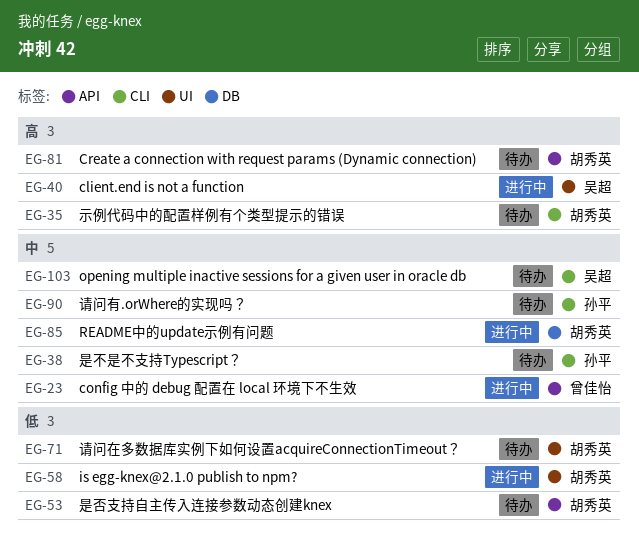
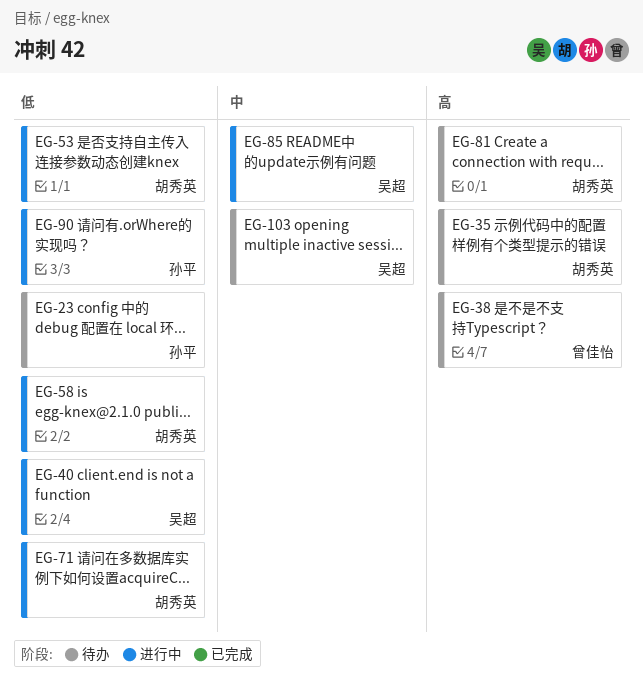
EG-23, status: 进行中 -> 待办
EG-23, owner: 曾佳怡 -> 孙平
EG-23, priority: 中 -> 低
EG-38, owner: 孙平 -> 曾佳怡
EG-38, priority: 中 -> 高
EG-40, priority: 高 -> 低
EG-53, status: 待办 -> 进行中
EG-71, status: 待办 -> 进行中
EG-85, owner: 胡秀英 -> 吴超
EG-90, status: 待办 -> 进行中
EG-90, priority: 中 -> 低

